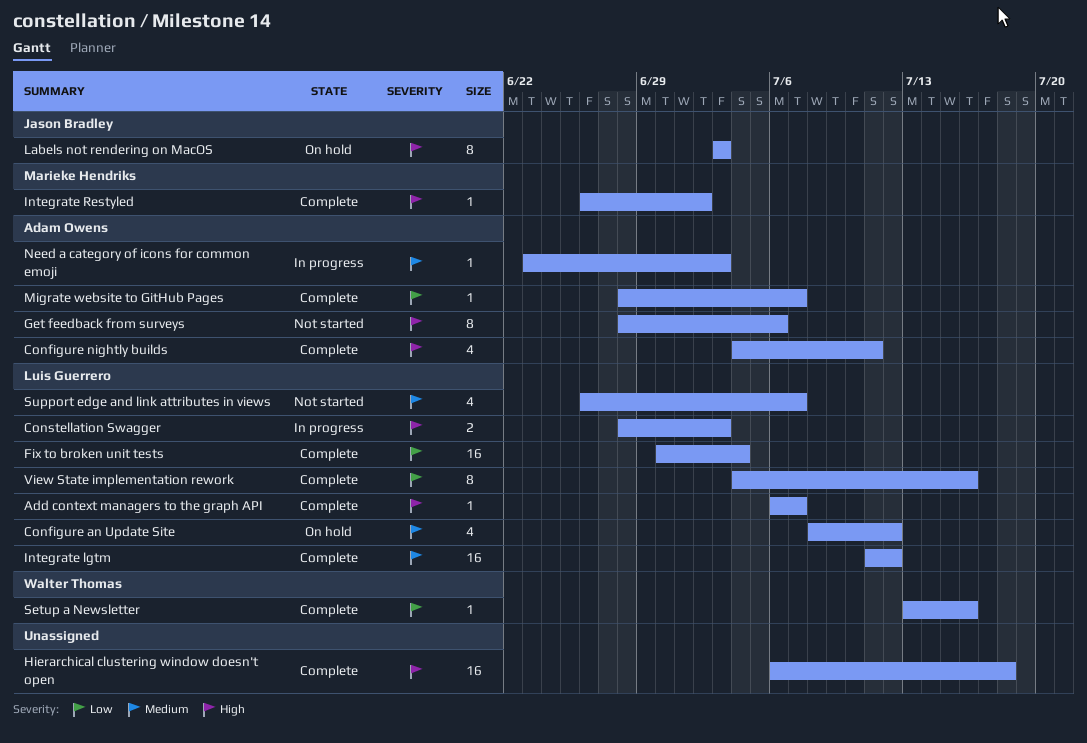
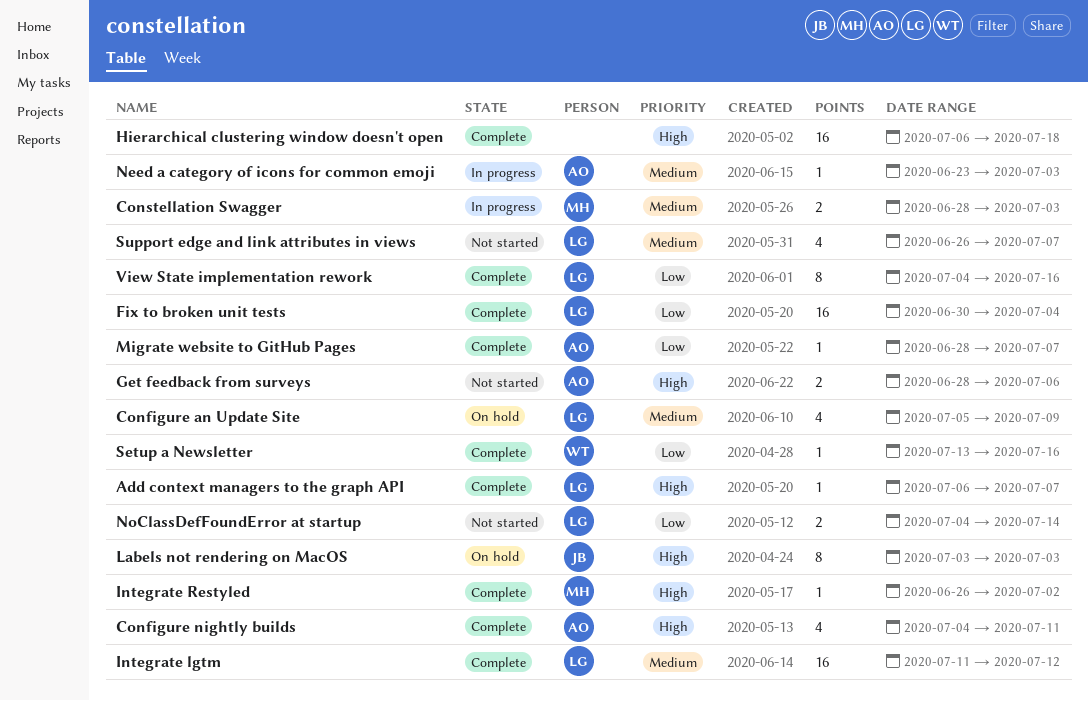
Configure an Update Site, start: Jul 8 -> Jul 5
Configure an Update Site, due: Jul 12 -> Jul 9
Constellation Swagger, owner: Luis Guerrero -> Marieke Hendriks
Constellation Swagger, priority: High -> Medium
Get feedback from surveys, estimate: 8 -> 2
NoClassDefFoundError at startup: none -> present

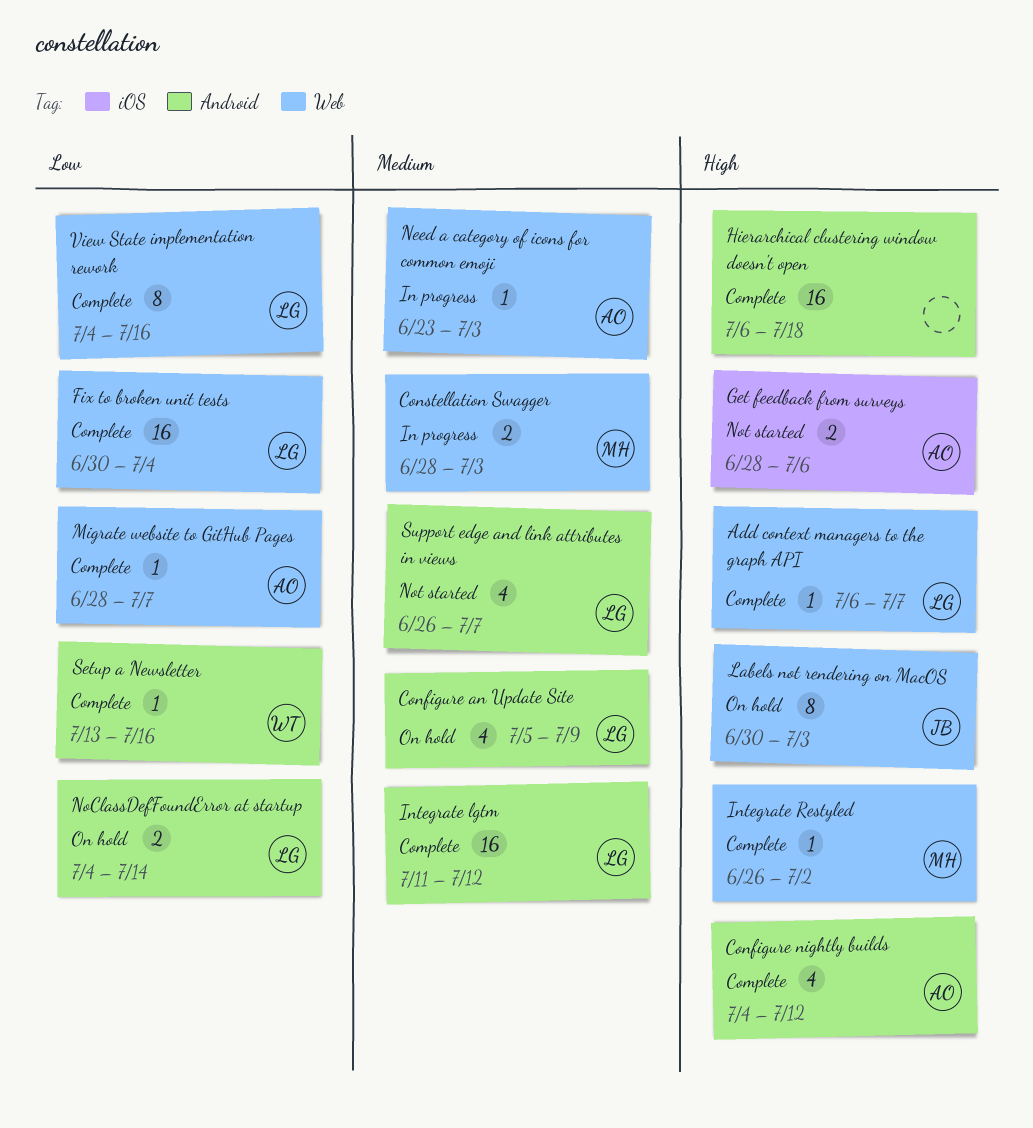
Configure nightly builds, due: Jul 11 -> Jul 12
Labels not rendering on MacOS, start: Jul 3 -> Jun 30
NoClassDefFoundError at startup, status: Not started -> On hold

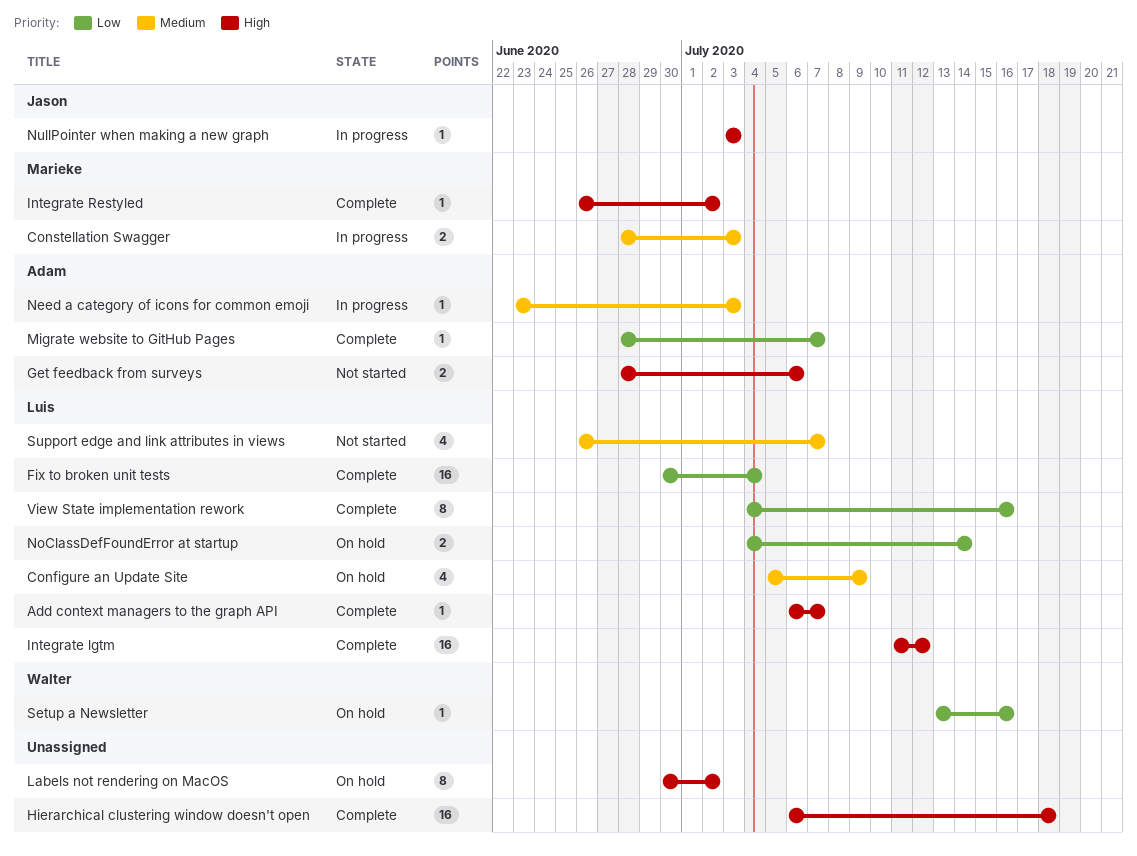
Configure nightly builds: present -> none
Integrate lgtm, priority: Medium -> High
Labels not rendering on MacOS, owner: Jason -> none
Labels not rendering on MacOS, due: Jul 3 -> Jul 2
NullPointer when making a new graph: none -> present
Setup a Newsletter, status: Complete -> On hold

